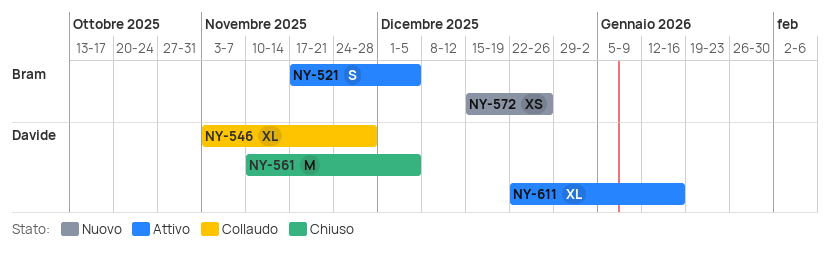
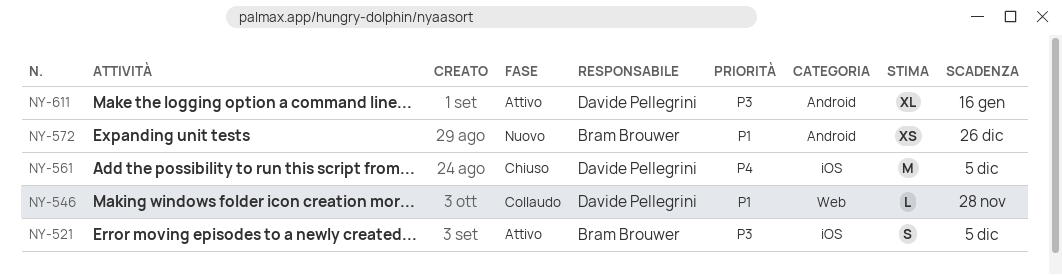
NY-546, estimate: XL -> L

